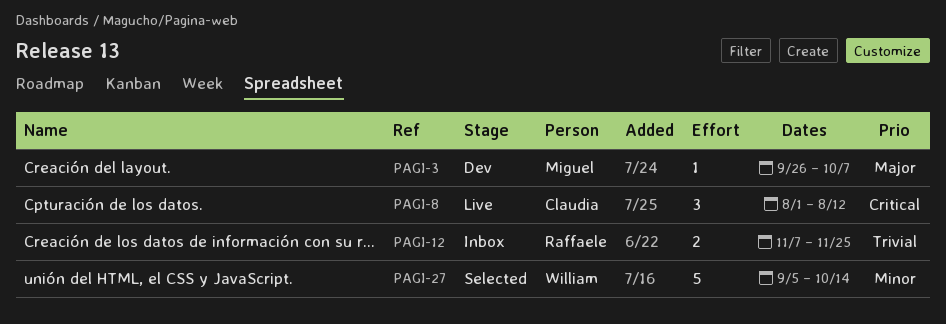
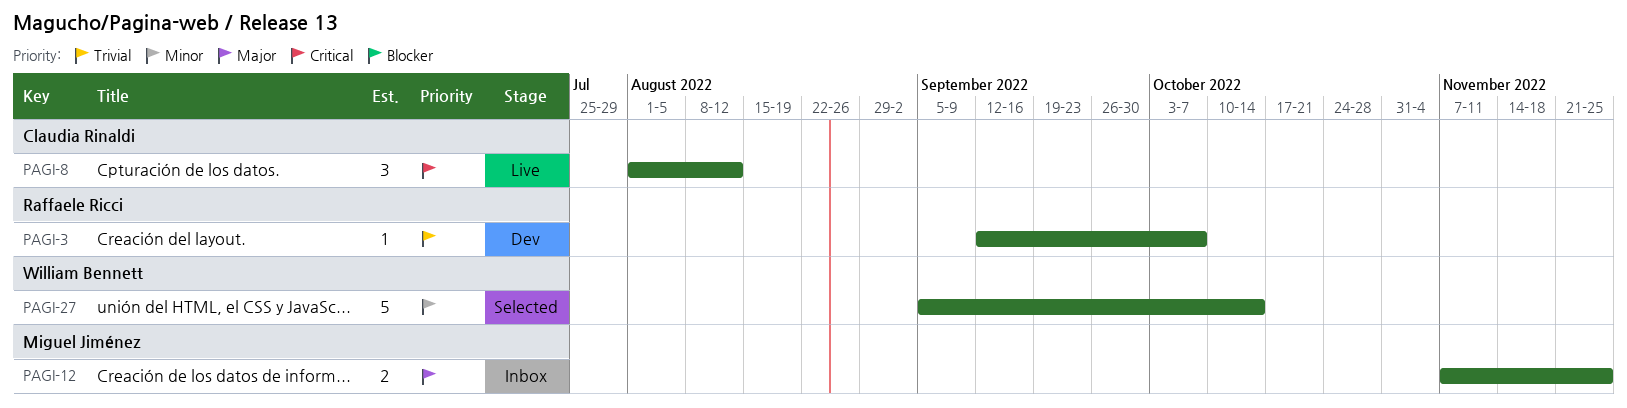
PAGI-3, owner: Miguel Jiménez -> Raffaele Ricci
PAGI-3, priority: Major -> Trivial
PAGI-3, start: Sep 26 -> Sep 12
PAGI-12, owner: Raffaele Ricci -> Miguel Jiménez
PAGI-12, priority: Trivial -> Major

